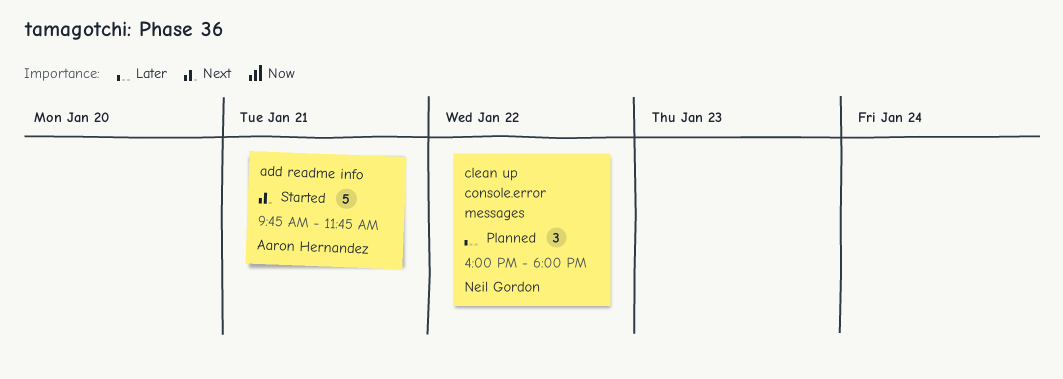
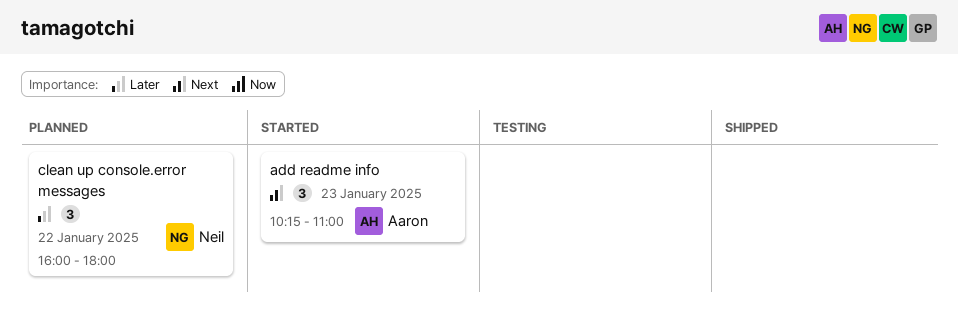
add readme info, estimate: 5 -> 3
add readme info, day: Jan 21 -> Jan 23
add readme info, begins: 09:45 -> 10:15
add readme info, ends: 11:45 -> 11:00

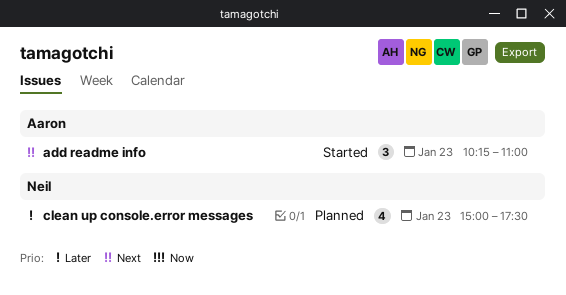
clean up console.error messages, estimate: 3 -> 4
clean up console.error messages, day: Jan 22 -> Jan 23
clean up console.error messages, begins: 16:00 -> 15:00
clean up console.error messages, ends: 18:00 -> 17:30

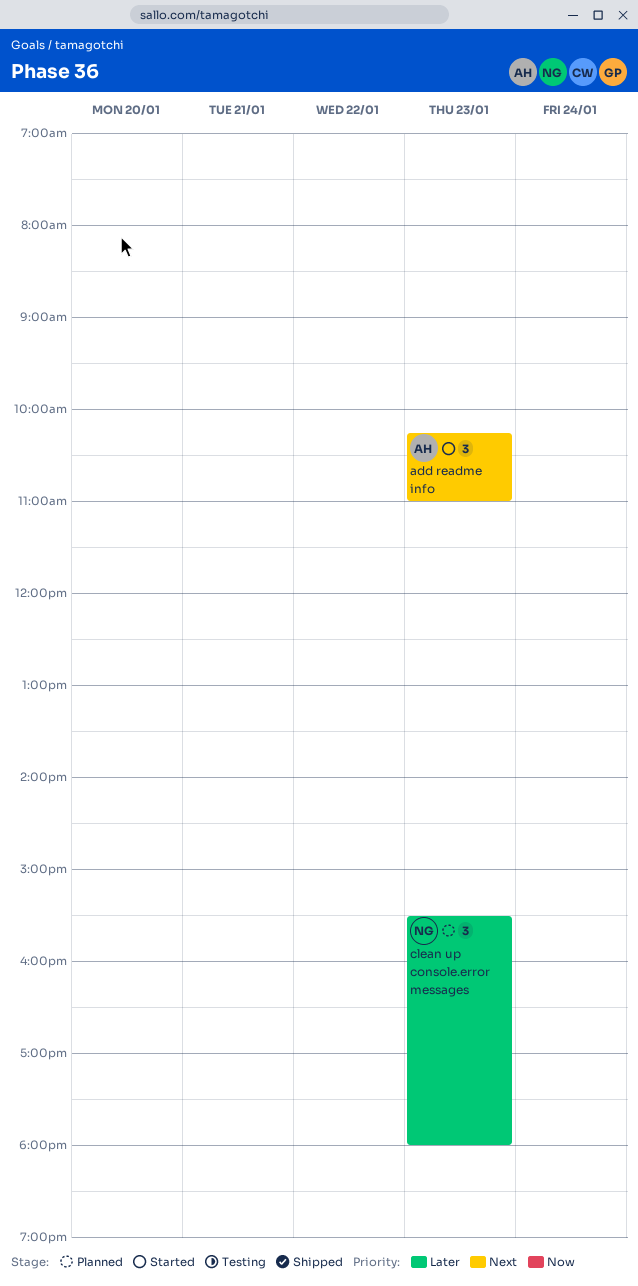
clean up console.error messages, estimate: 4 -> 3
clean up console.error messages, begins: 15:00 -> 15:30
clean up console.error messages, ends: 17:30 -> 18:00

